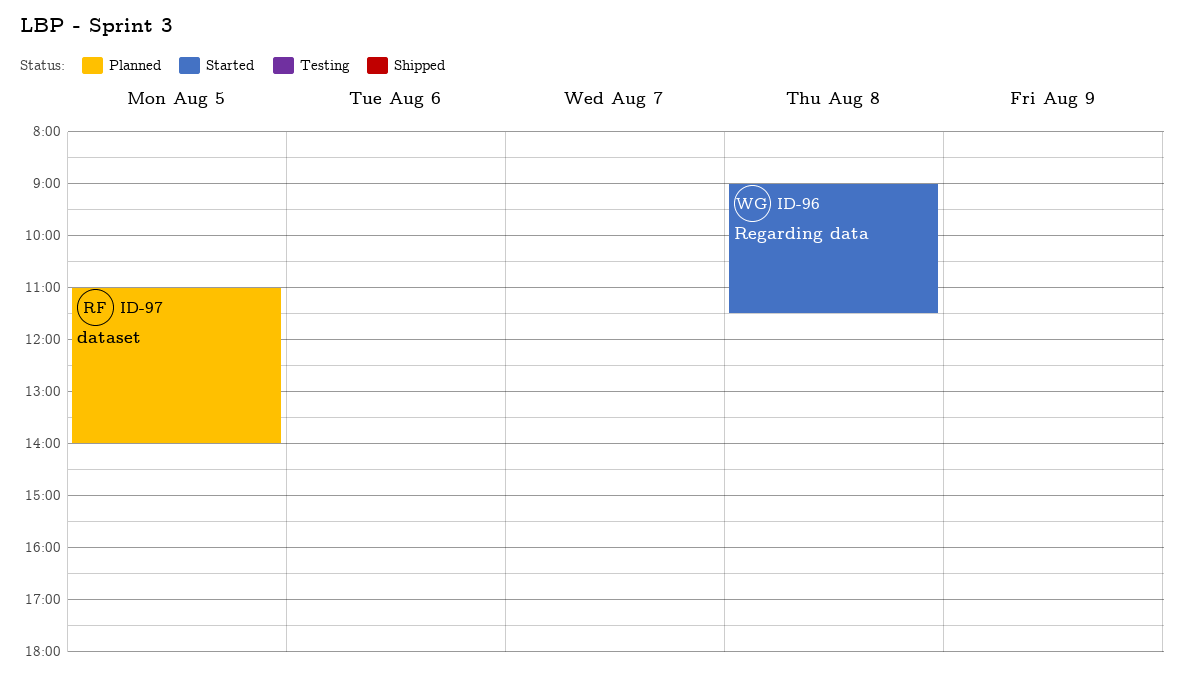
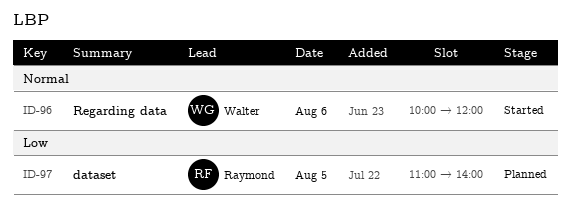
ID-96, day: Aug 8 -> Aug 6
ID-96, begins: 09:00 -> 10:00
ID-96, ends: 11:30 -> 12:00

